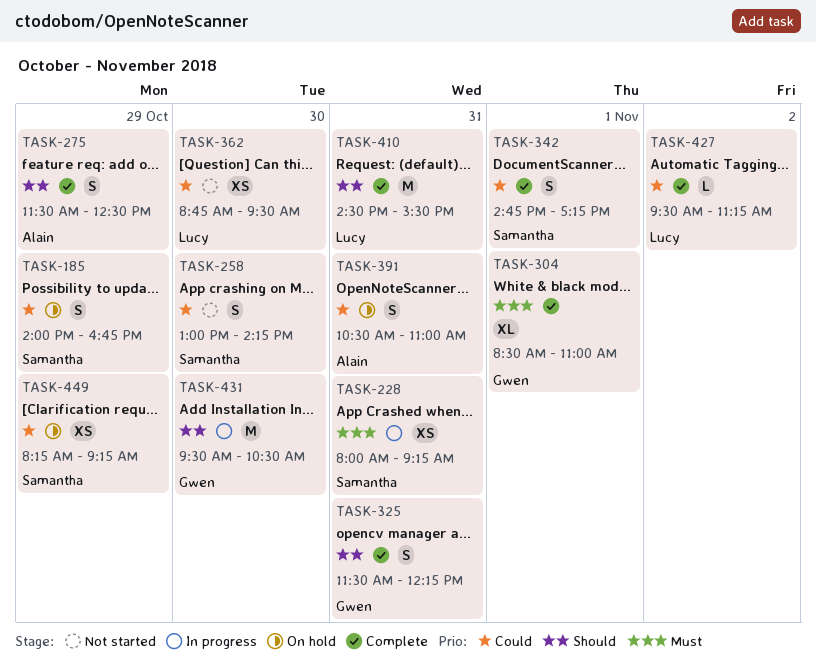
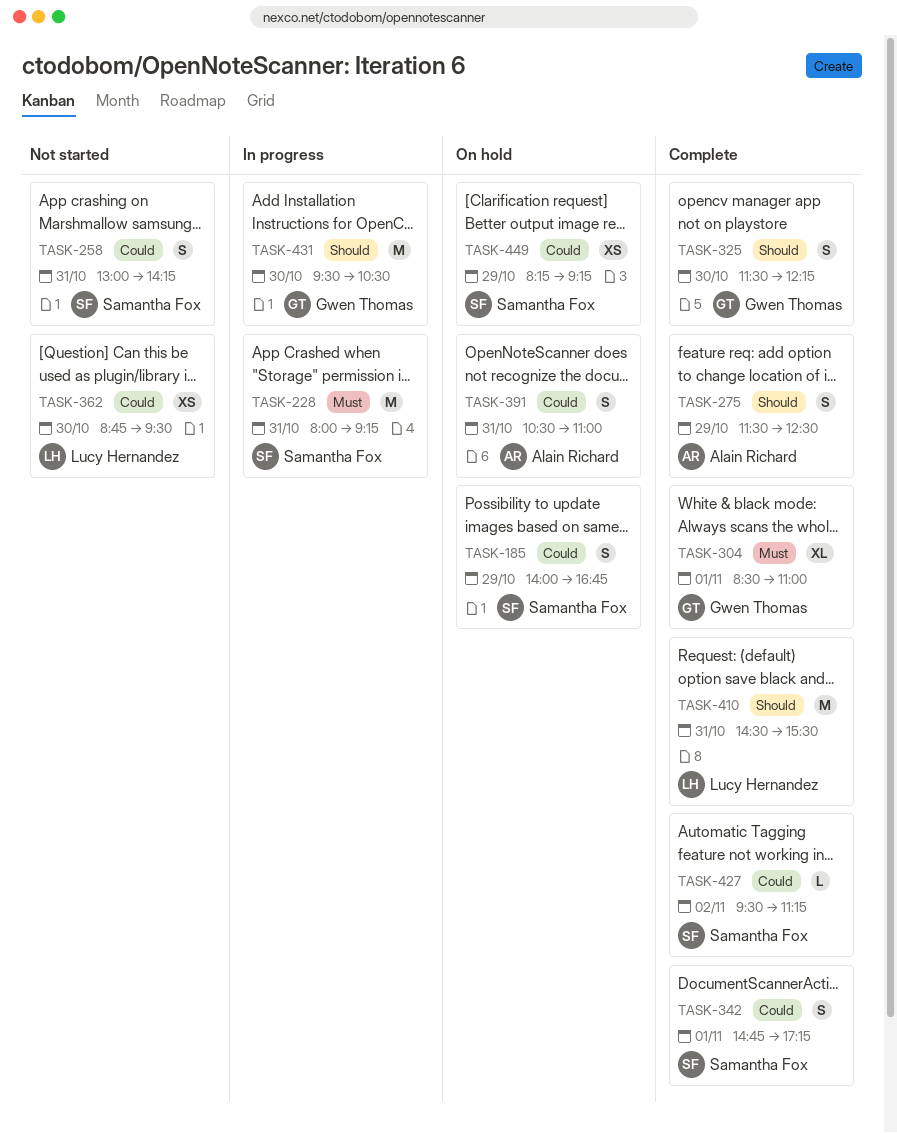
TASK-228, estimate: XS -> M
TASK-258, day: Oct 30 -> Oct 31
TASK-325, day: Oct 31 -> Oct 30
TASK-427, owner: Lucy Hernandez -> Samantha Fox

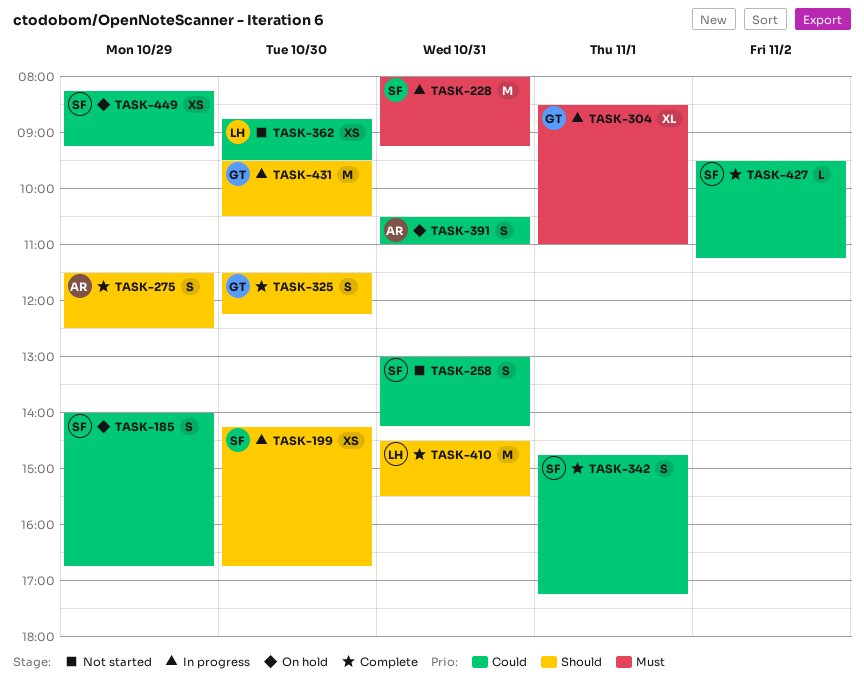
TASK-199: none -> present
TASK-304, status: Complete -> In progress

